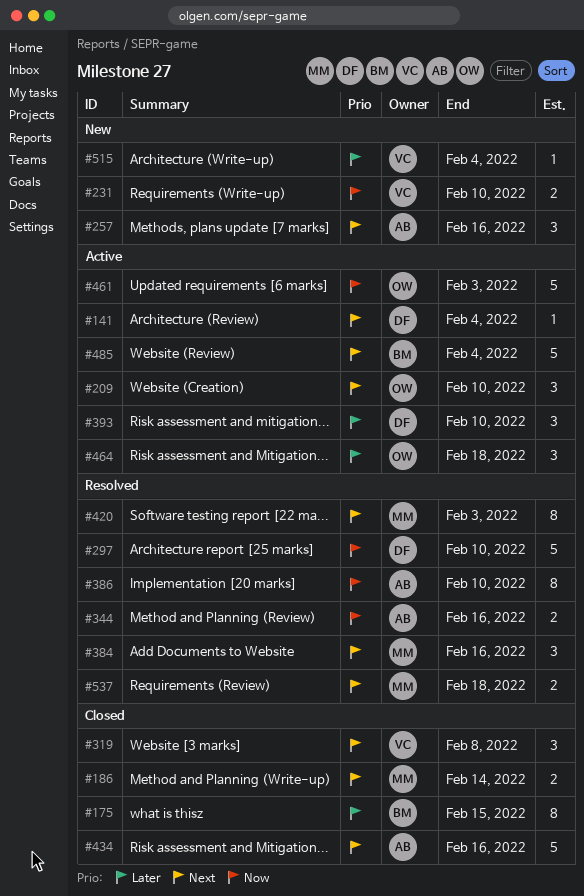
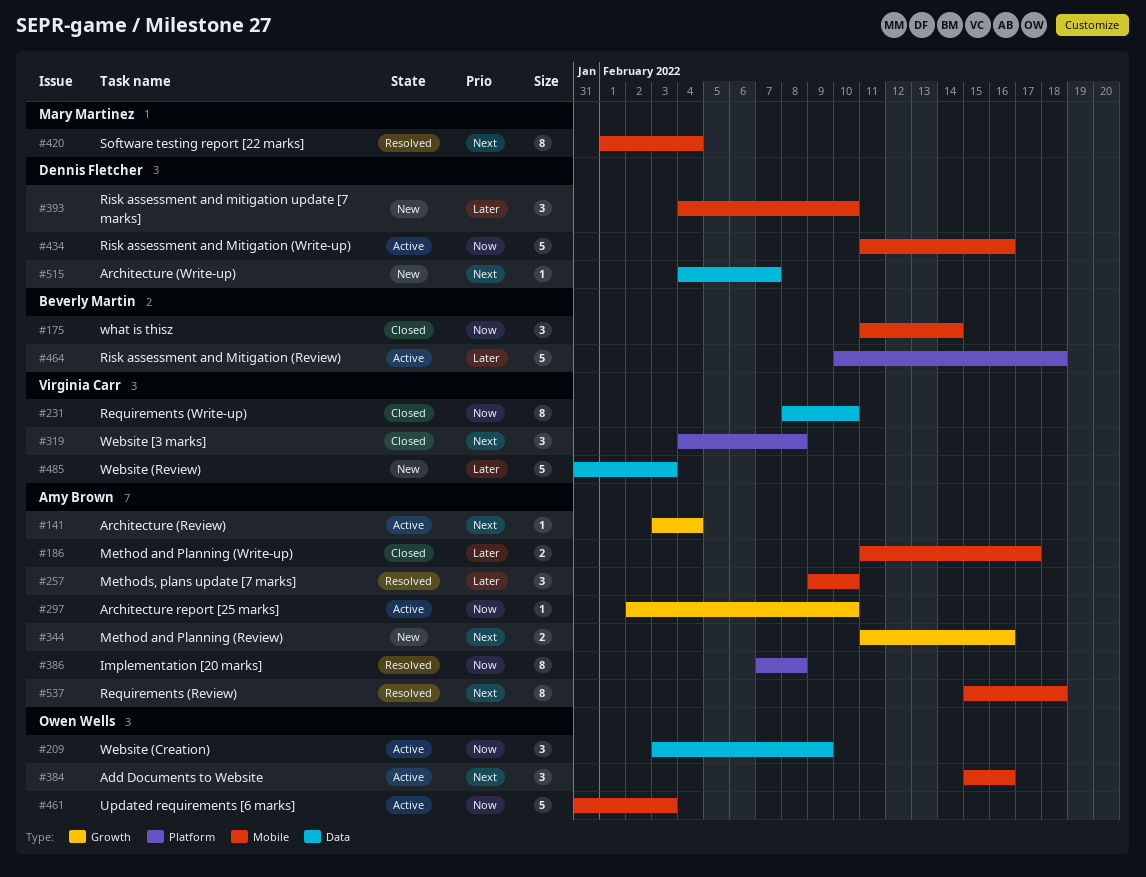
#141, owner: Dennis Fletcher -> Amy Brown
#175, priority: Later -> Now
#175, estimate: 8 -> 3
#175, due: Feb 15 -> Feb 14
#186, owner: Mary Martinez -> Amy Brown
#186, priority: Next -> Later
#186, due: Feb 14 -> Feb 17
#209, priority: Next -> Now
#209, due: Feb 10 -> Feb 9
#231, status: New -> Closed
#231, estimate: 2 -> 8
#257, status: New -> Resolved
#257, priority: Next -> Later
#257, due: Feb 16 -> Feb 10
#297, status: Resolved -> Active
#297, owner: Dennis Fletcher -> Amy Brown
#297, estimate: 5 -> 1
#344, status: Resolved -> New
#344, priority: Now -> Next
#384, status: Resolved -> Active
#384, owner: Mary Martinez -> Owen Wells
#386, due: Feb 10 -> Feb 8
#393, status: Active -> New
#420, due: Feb 3 -> Feb 4
#434, status: Closed -> Active
#434, owner: Amy Brown -> Dennis Fletcher
#434, priority: Next -> Now
#464, owner: Owen Wells -> Beverly Martin
#464, estimate: 3 -> 5
#485, status: Active -> New
#485, owner: Beverly Martin -> Virginia Carr
#485, priority: Next -> Later
#485, due: Feb 4 -> Feb 3
#515, owner: Virginia Carr -> Dennis Fletcher
#515, priority: Later -> Next
#515, due: Feb 4 -> Feb 7
#537, owner: Mary Martinez -> Amy Brown
#537, estimate: 2 -> 8

